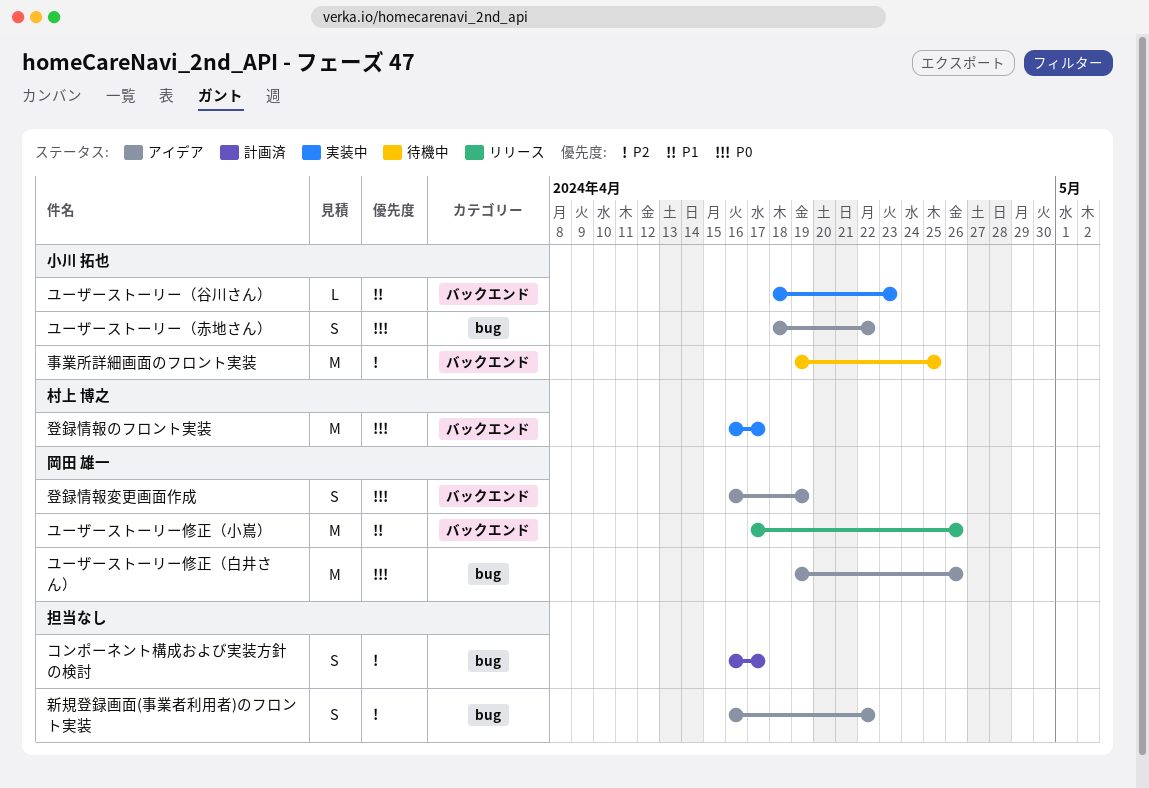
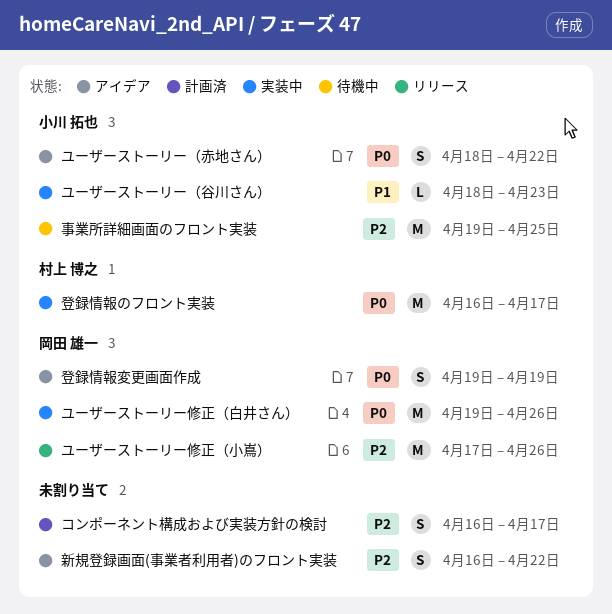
ユーザーストーリー修正（小嶌）, priority: P1 -> P2
ユーザーストーリー修正（白井さん）, status: アイデア -> 実装中
登録情報変更画面作成, start: Apr 16 -> Apr 19

